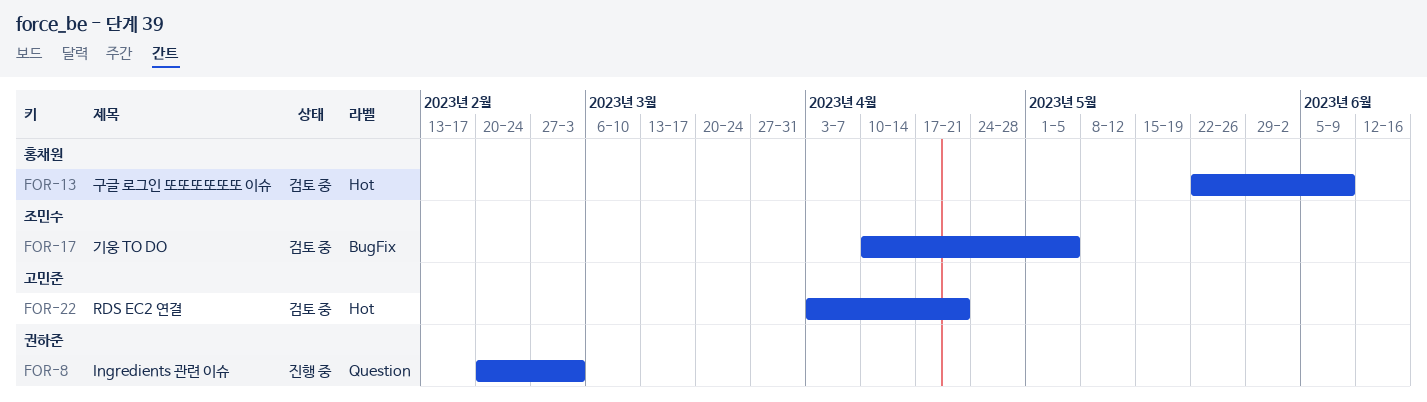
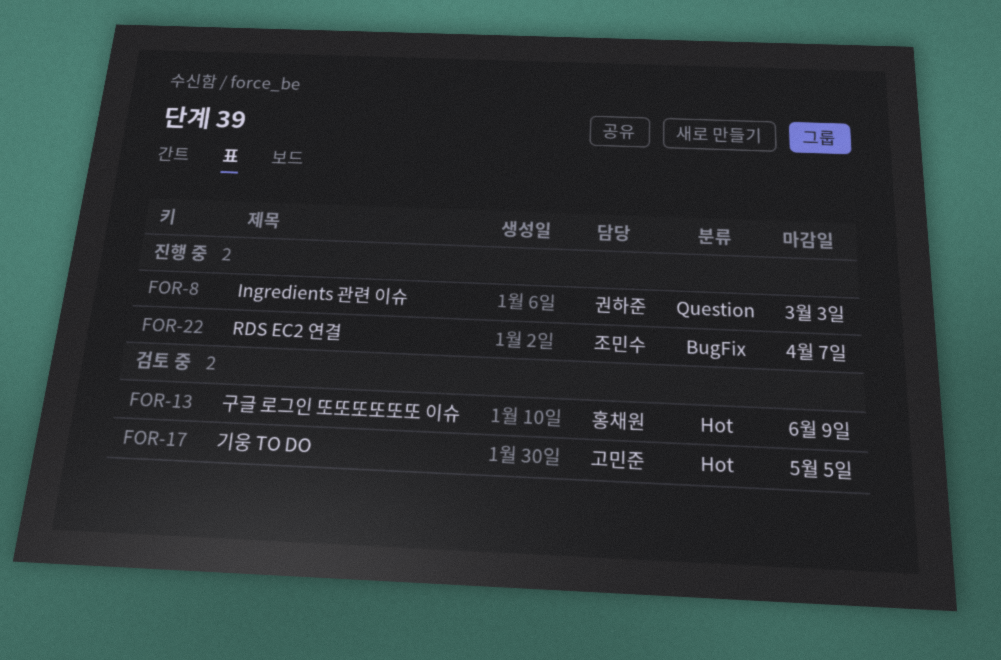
FOR-17, owner: 조민수 -> 고민준
FOR-17, label: BugFix -> Hot
FOR-22, status: 검토 중 -> 진행 중
FOR-22, owner: 고민준 -> 조민수
FOR-22, label: Hot -> BugFix
FOR-22, due: Apr 21 -> Apr 7

